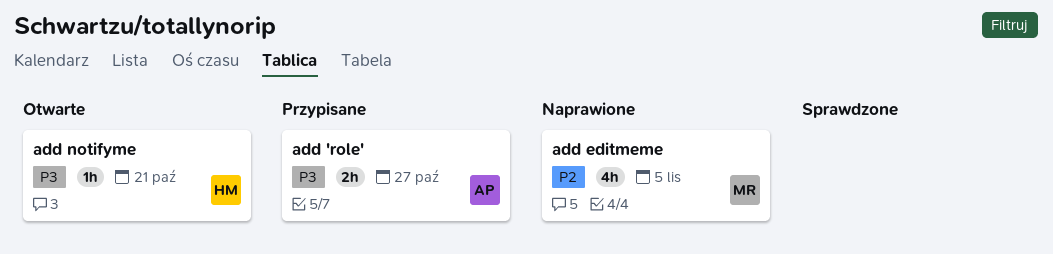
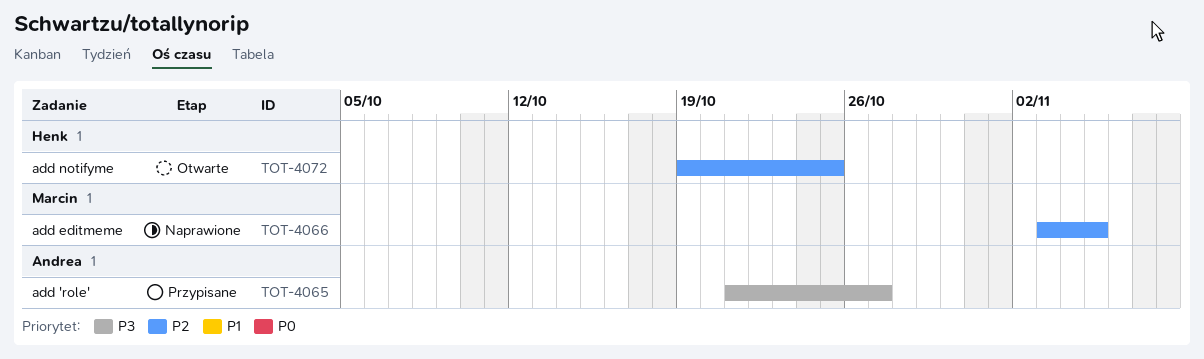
add notifyme, priority: P3 -> P2
add notifyme, due: Oct 21 -> Oct 25

